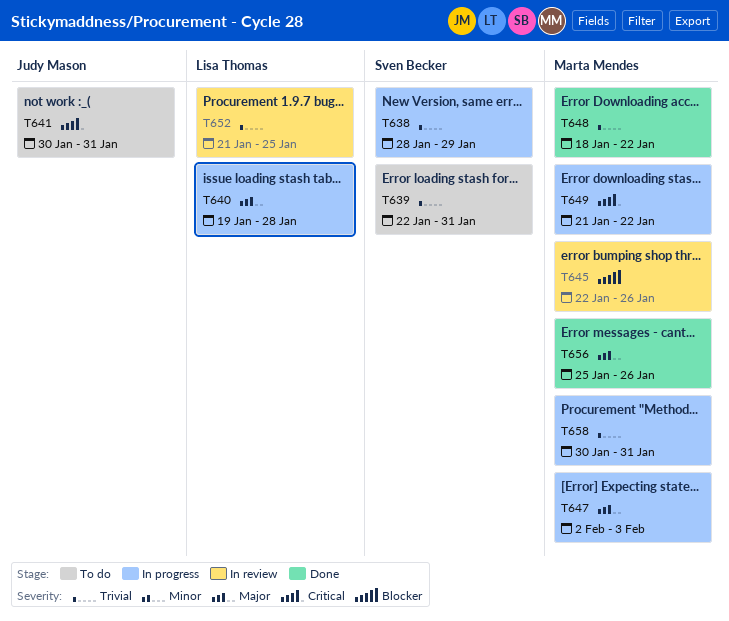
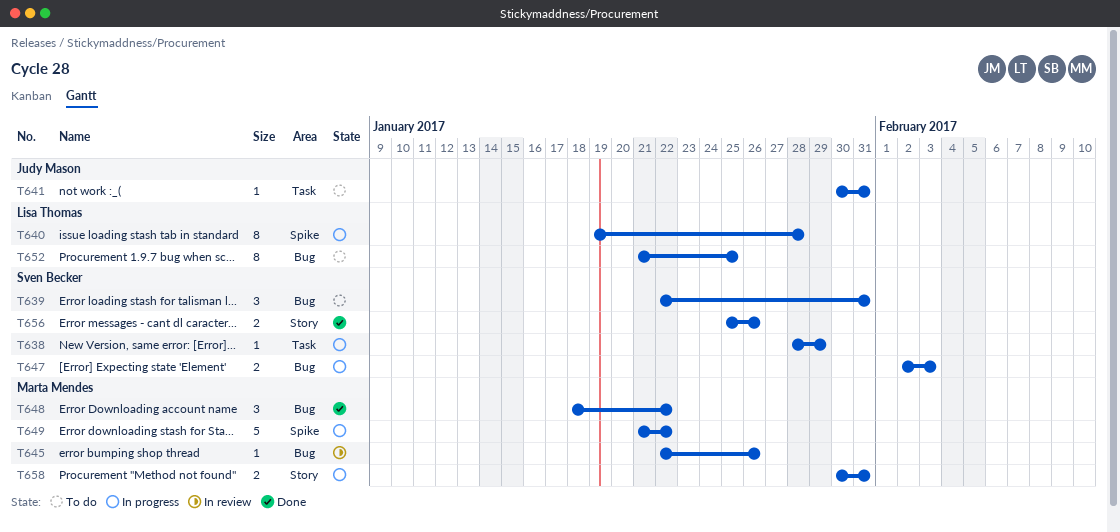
T647, owner: Marta Mendes -> Sven Becker
T652, status: In review -> To do
T656, owner: Marta Mendes -> Sven Becker

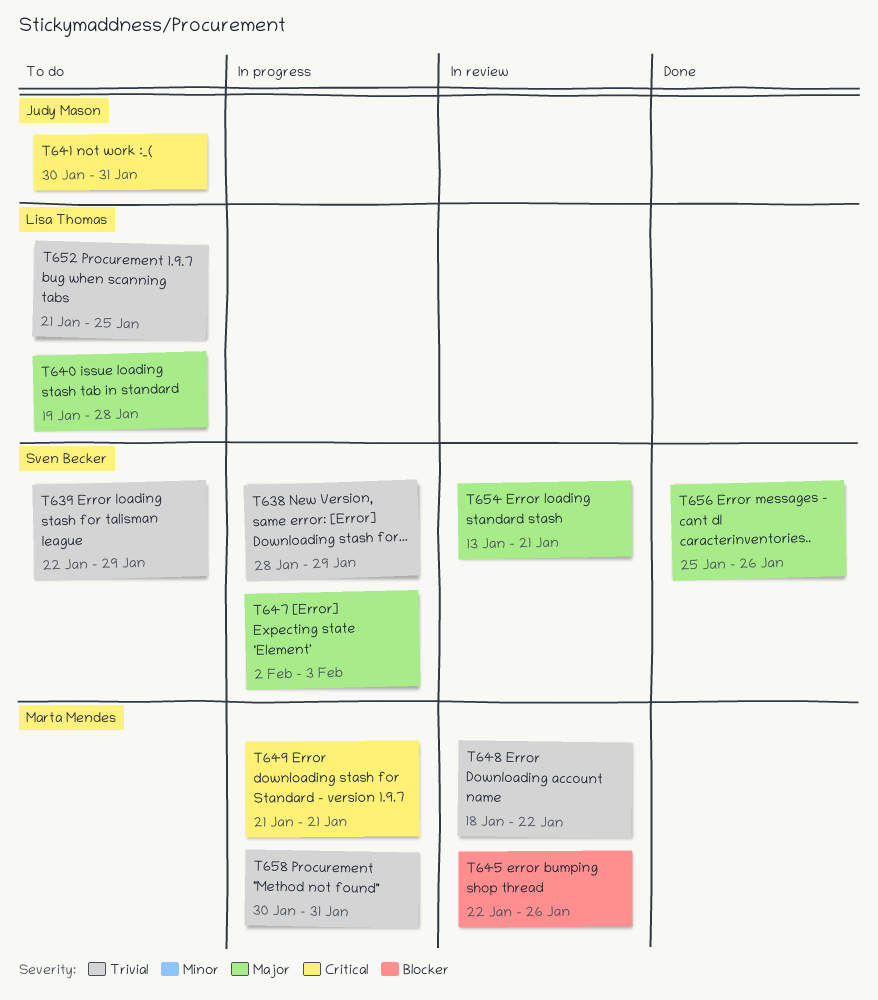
T639, due: Jan 31 -> Jan 29
T640, status: In progress -> To do
T648, status: Done -> In review
T649, due: Jan 22 -> Jan 21
T654: none -> present

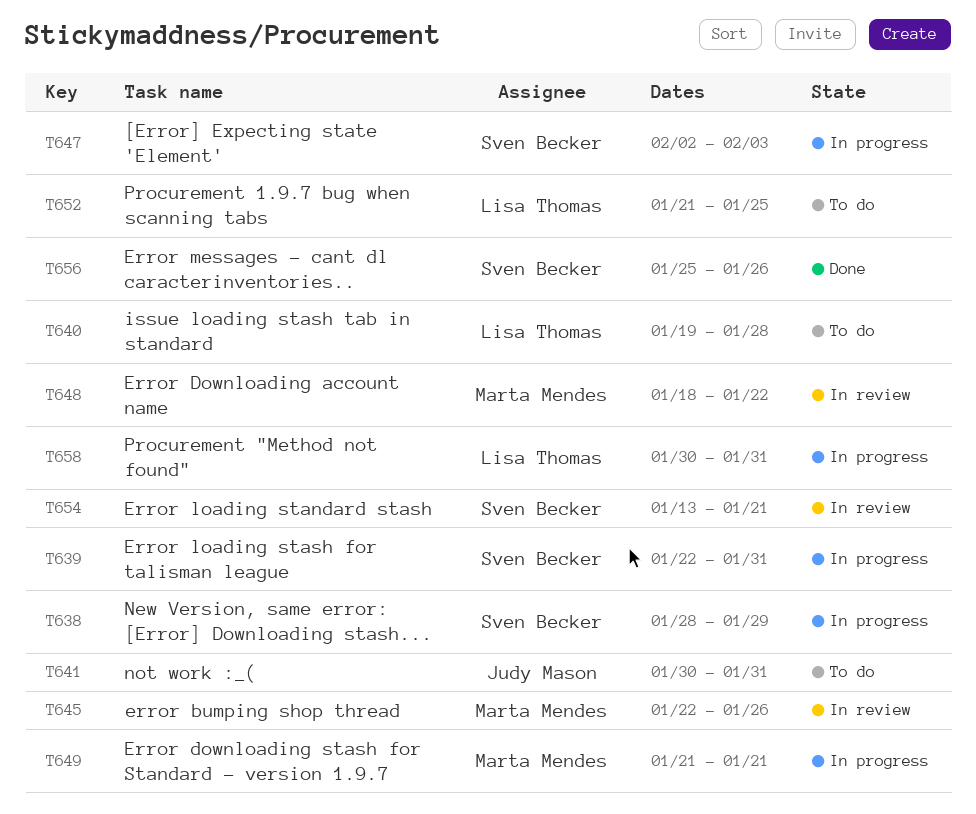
T639, status: To do -> In progress
T639, due: Jan 29 -> Jan 31
T658, owner: Marta Mendes -> Lisa Thomas

